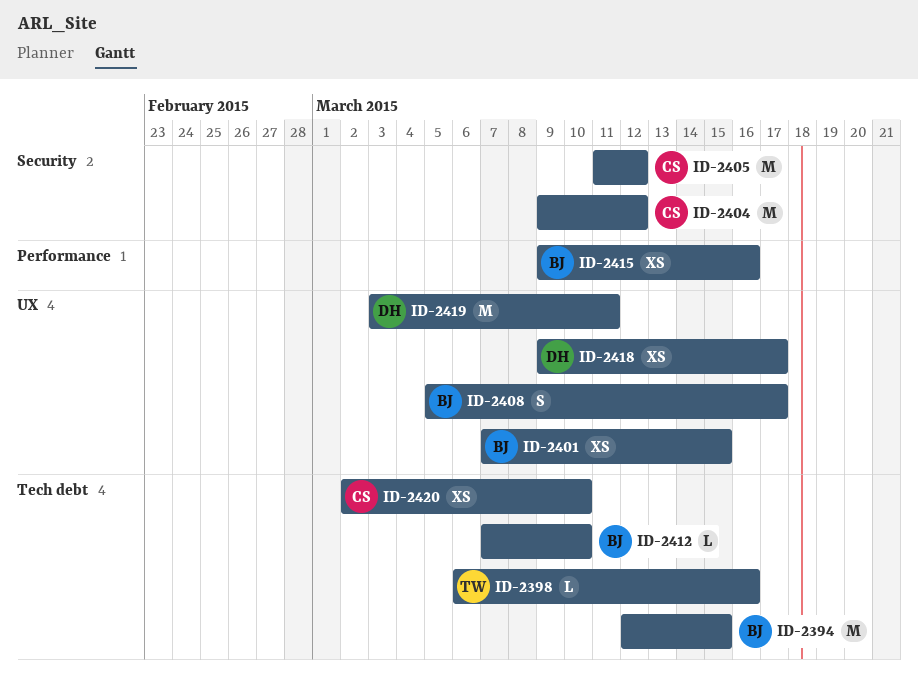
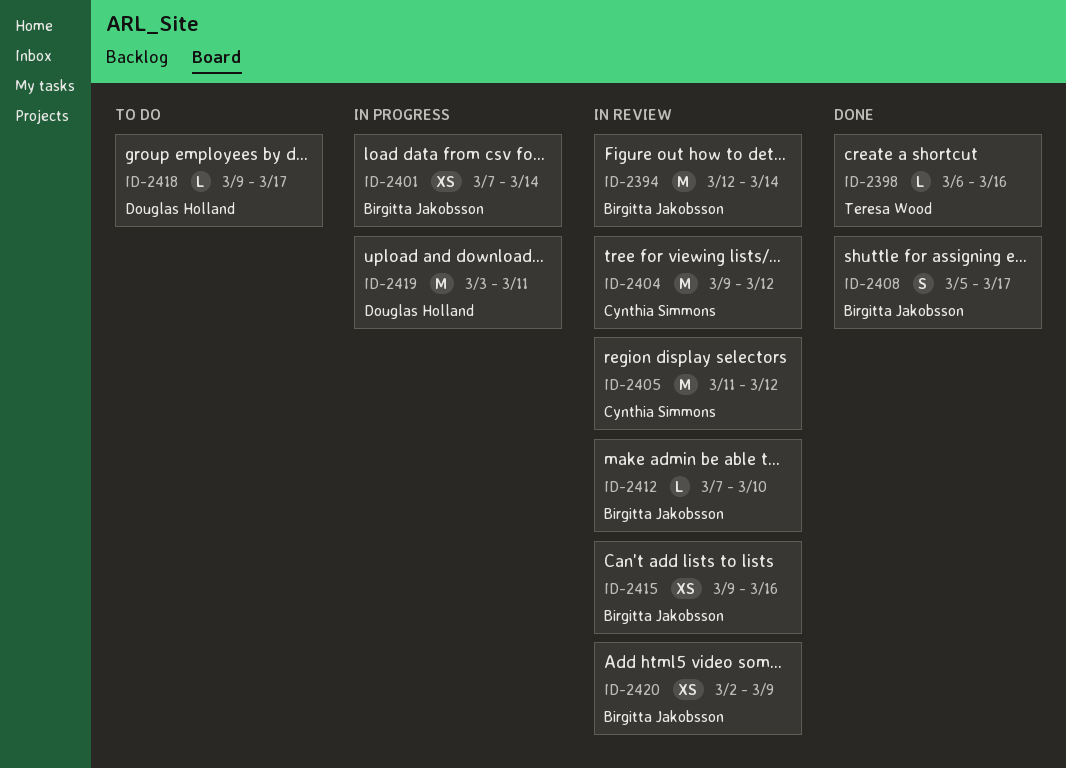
ID-2394, due: Mar 15 -> Mar 14
ID-2401, due: Mar 15 -> Mar 14
ID-2418, estimate: XS -> L
ID-2420, owner: Cynthia Simmons -> Birgitta Jakobsson
ID-2420, due: Mar 10 -> Mar 9

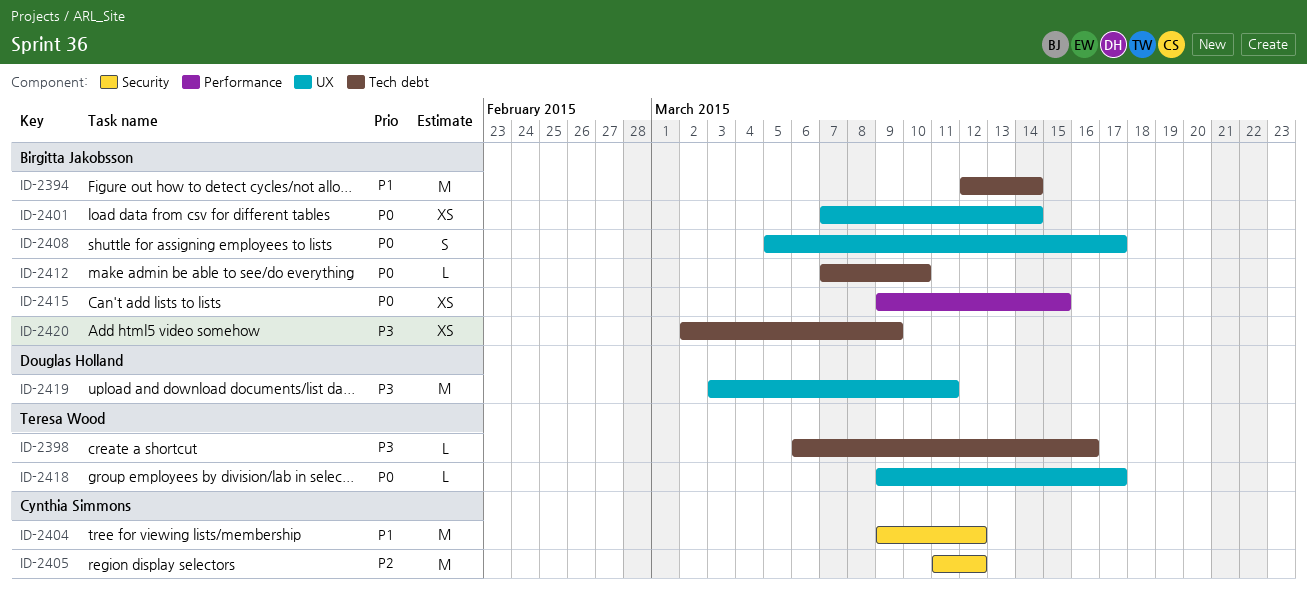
ID-2415, due: Mar 16 -> Mar 15
ID-2418, owner: Douglas Holland -> Teresa Wood

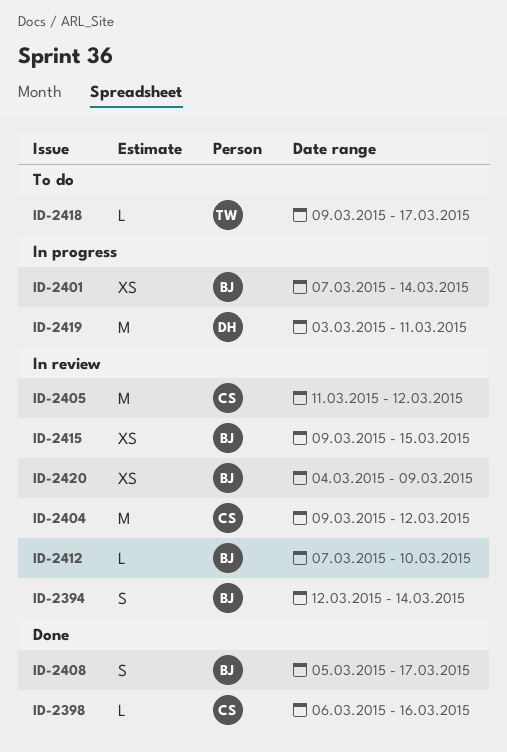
ID-2394, estimate: M -> S
ID-2398, owner: Teresa Wood -> Cynthia Simmons
ID-2420, start: Mar 2 -> Mar 4

